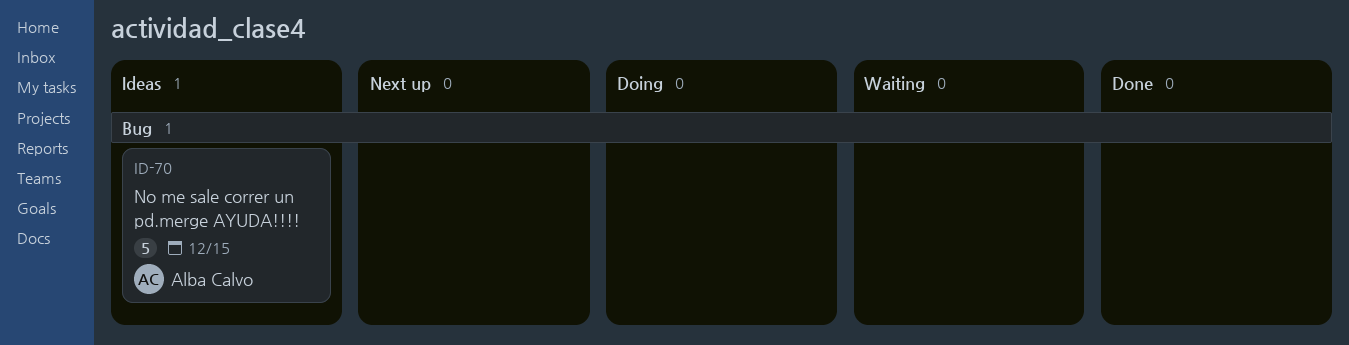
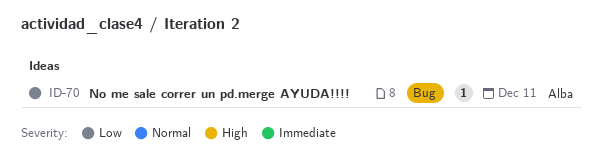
ID-70, estimate: 5 -> 1
ID-70, due: Dec 15 -> Dec 11

